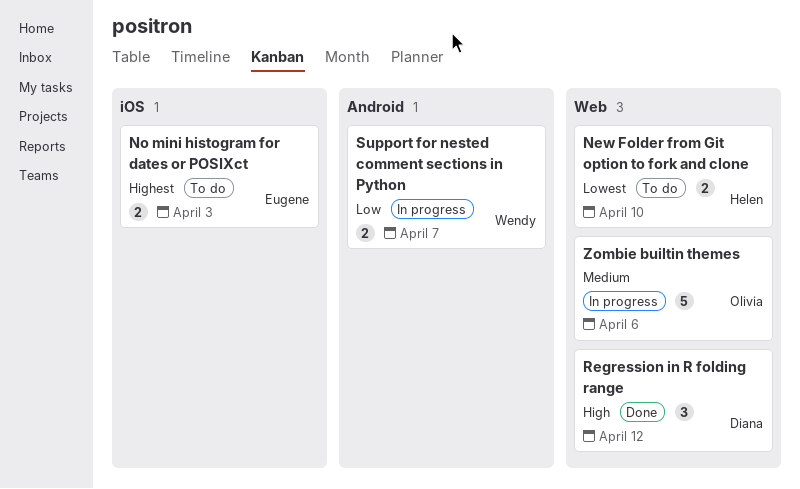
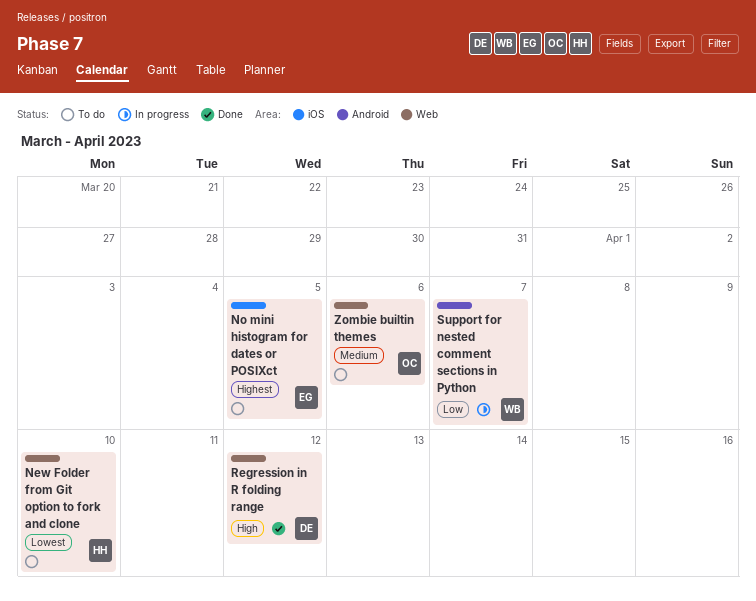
No mini histogram for dates or POSIXct, due: Apr 3 -> Apr 5
Zombie builtin themes, status: In progress -> To do

